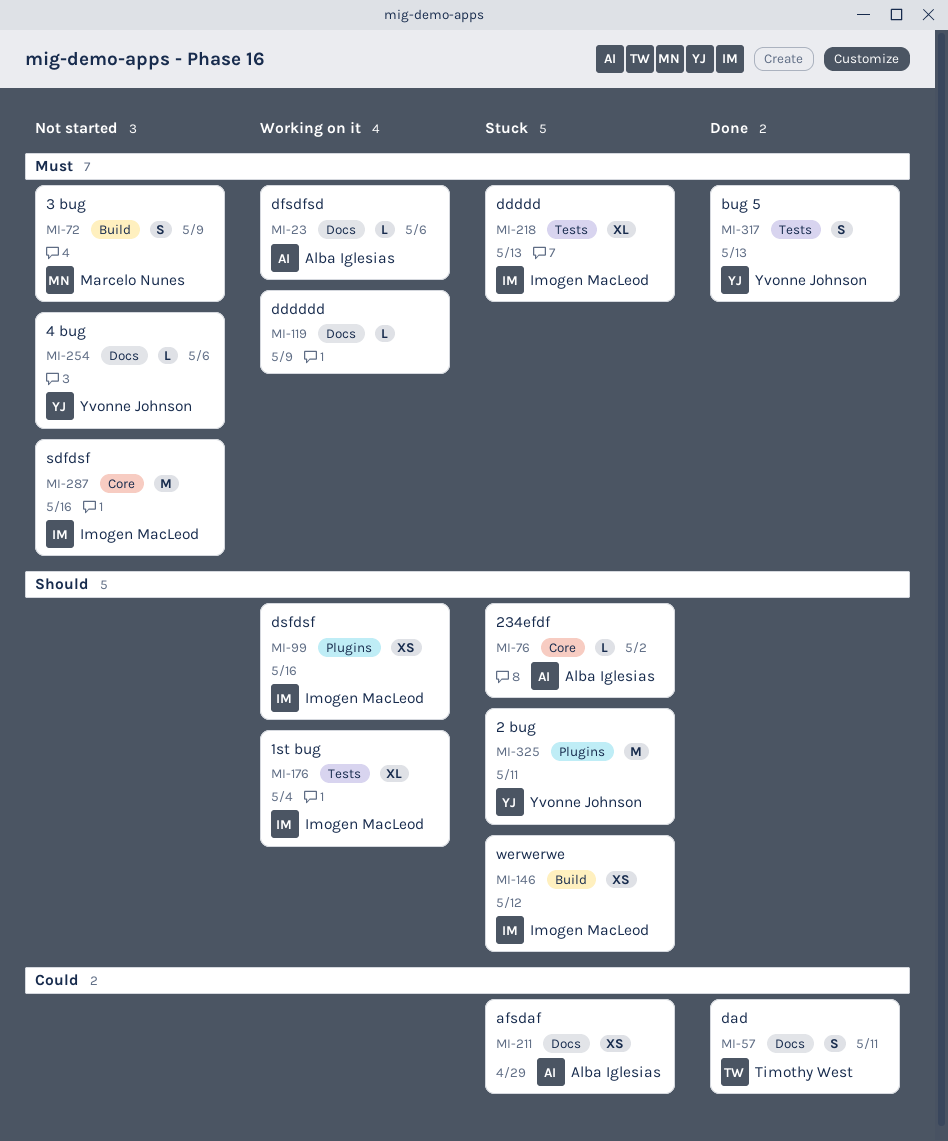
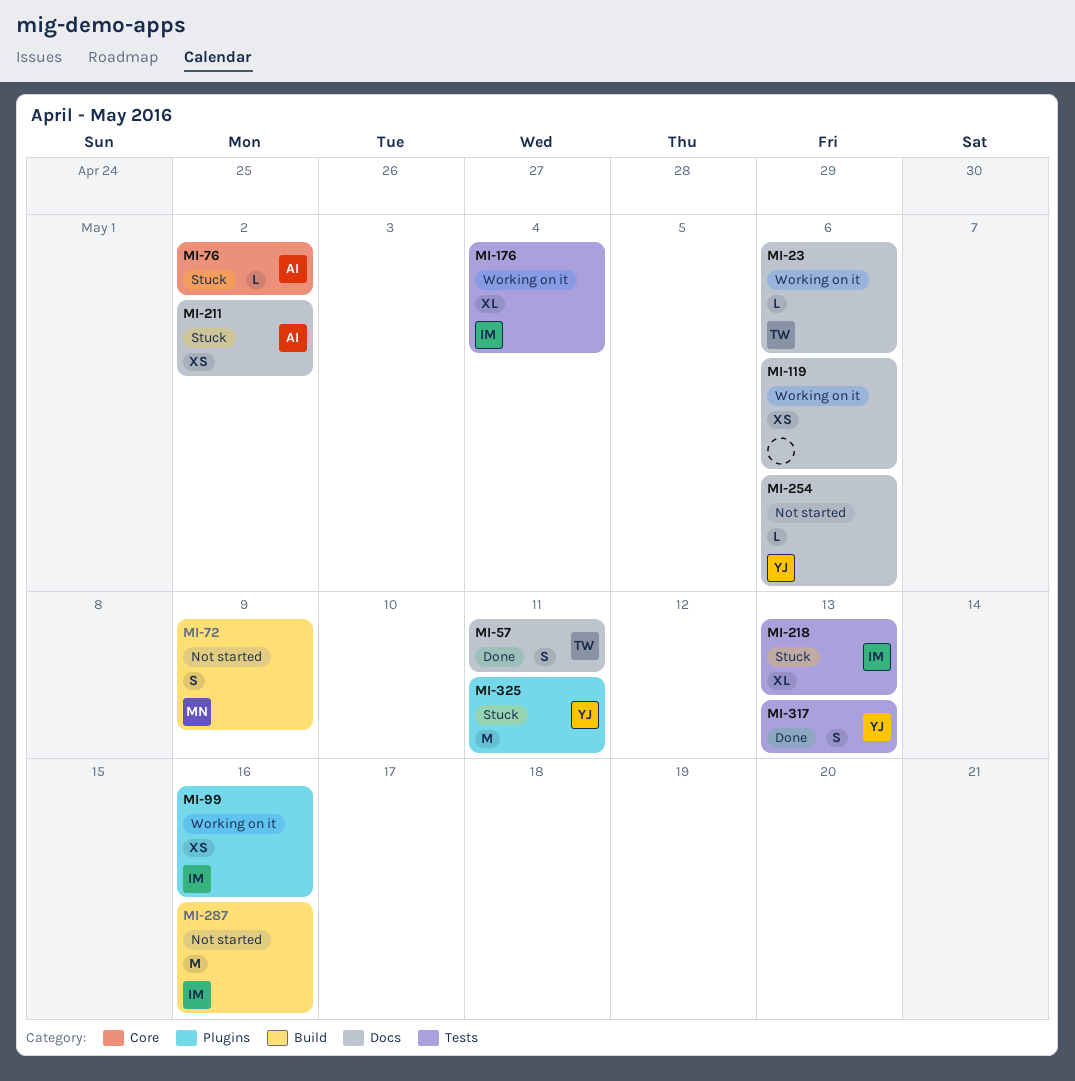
MI-23, owner: Alba Iglesias -> Timothy West
MI-119, estimate: L -> XS
MI-119, due: May 9 -> May 6
MI-146: present -> none
MI-211, due: Apr 29 -> May 2
MI-287, label: Core -> Build

